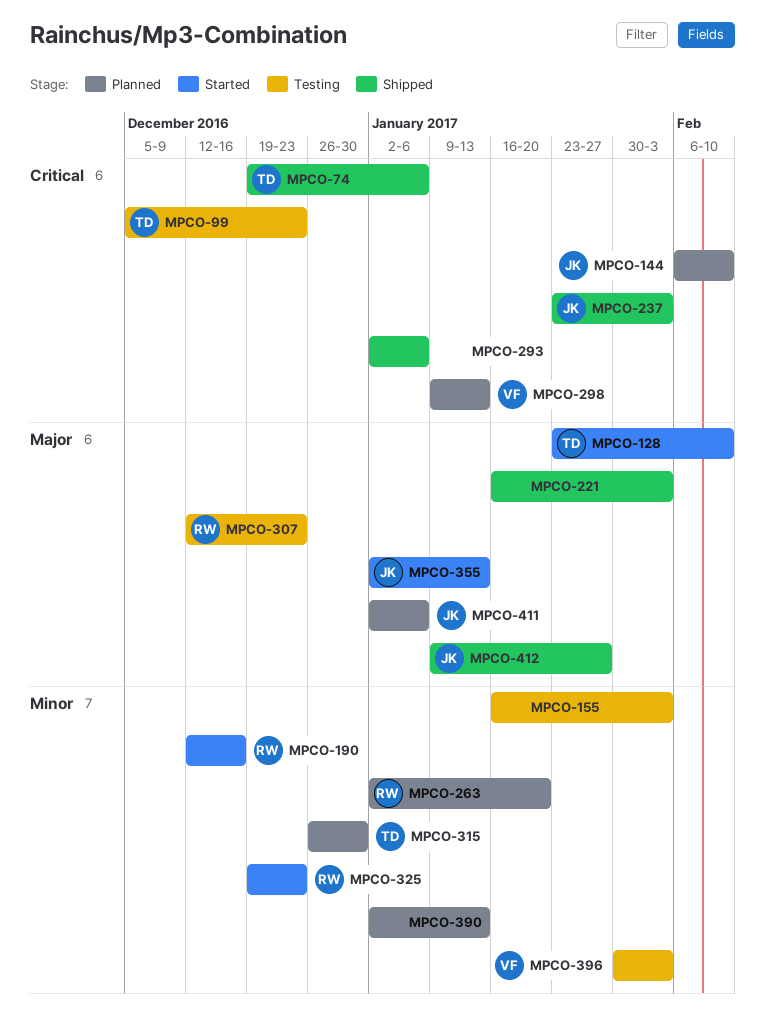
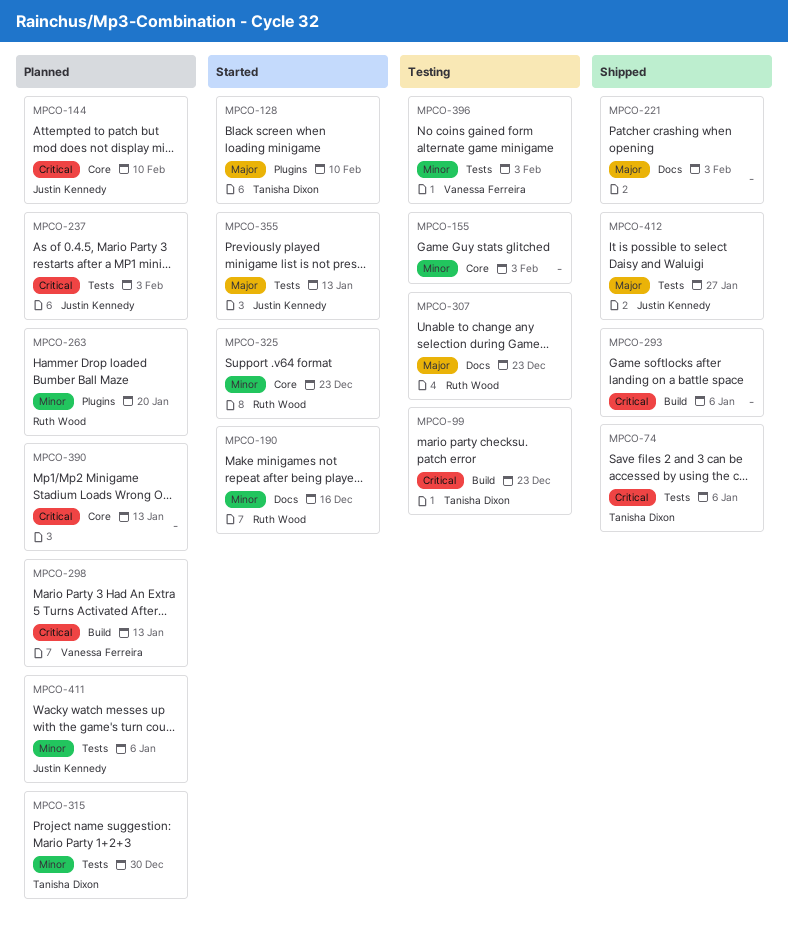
MPCO-237, status: Shipped -> Planned
MPCO-390, priority: Minor -> Critical
MPCO-411, priority: Major -> Minor

